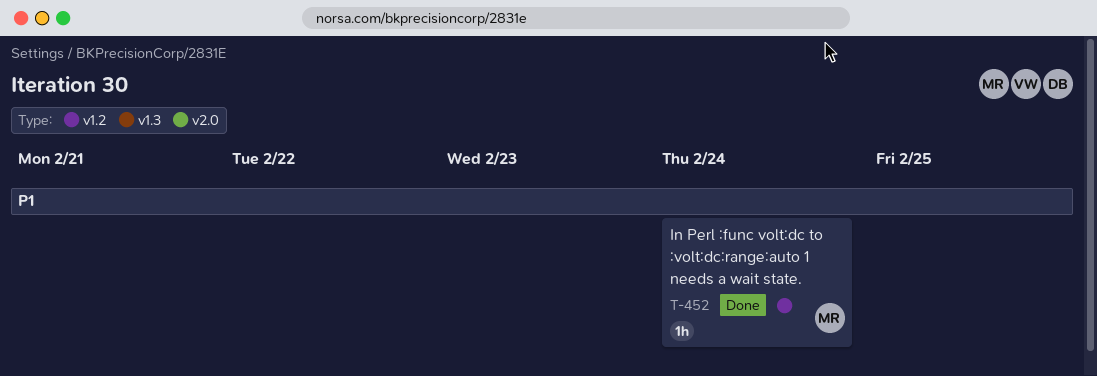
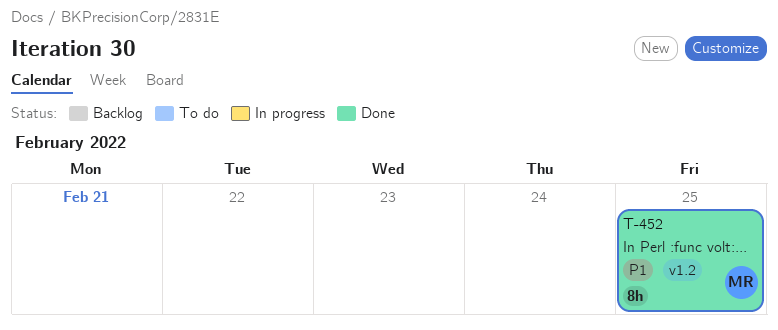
T-452, estimate: 1h -> 8h
T-452, due: Feb 24 -> Feb 25

